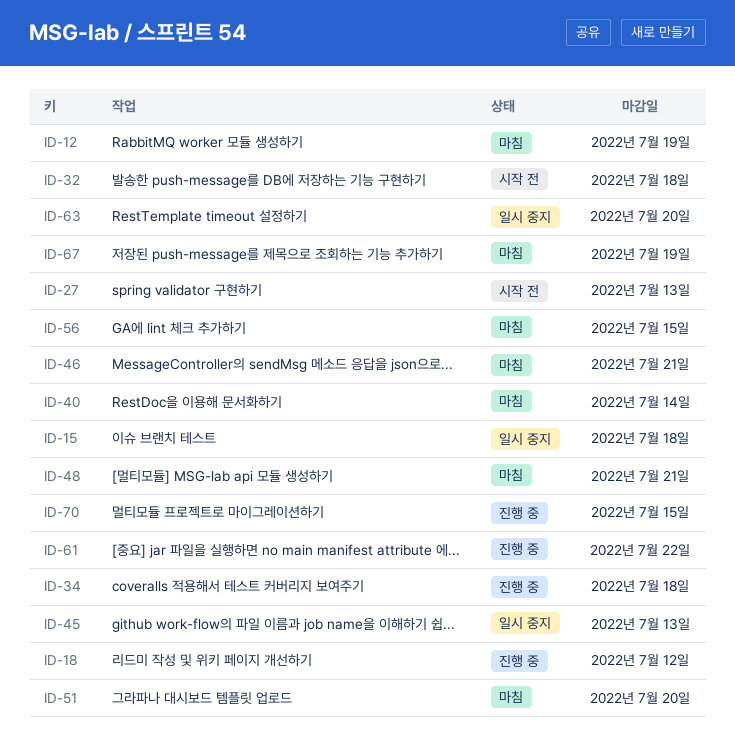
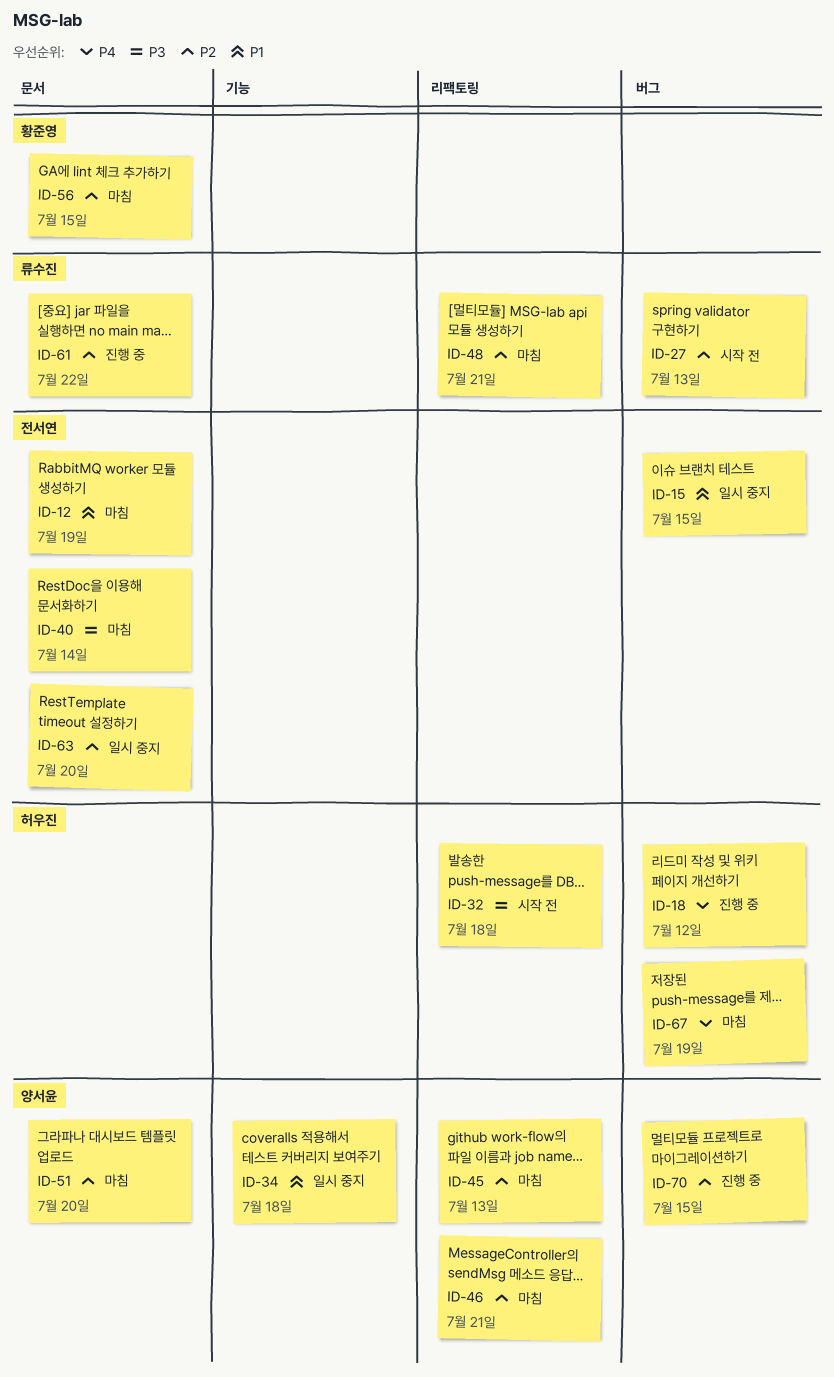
ID-15, due: Jul 18 -> Jul 15
ID-34, status: 진행 중 -> 일시 중지
ID-45, status: 일시 중지 -> 마침

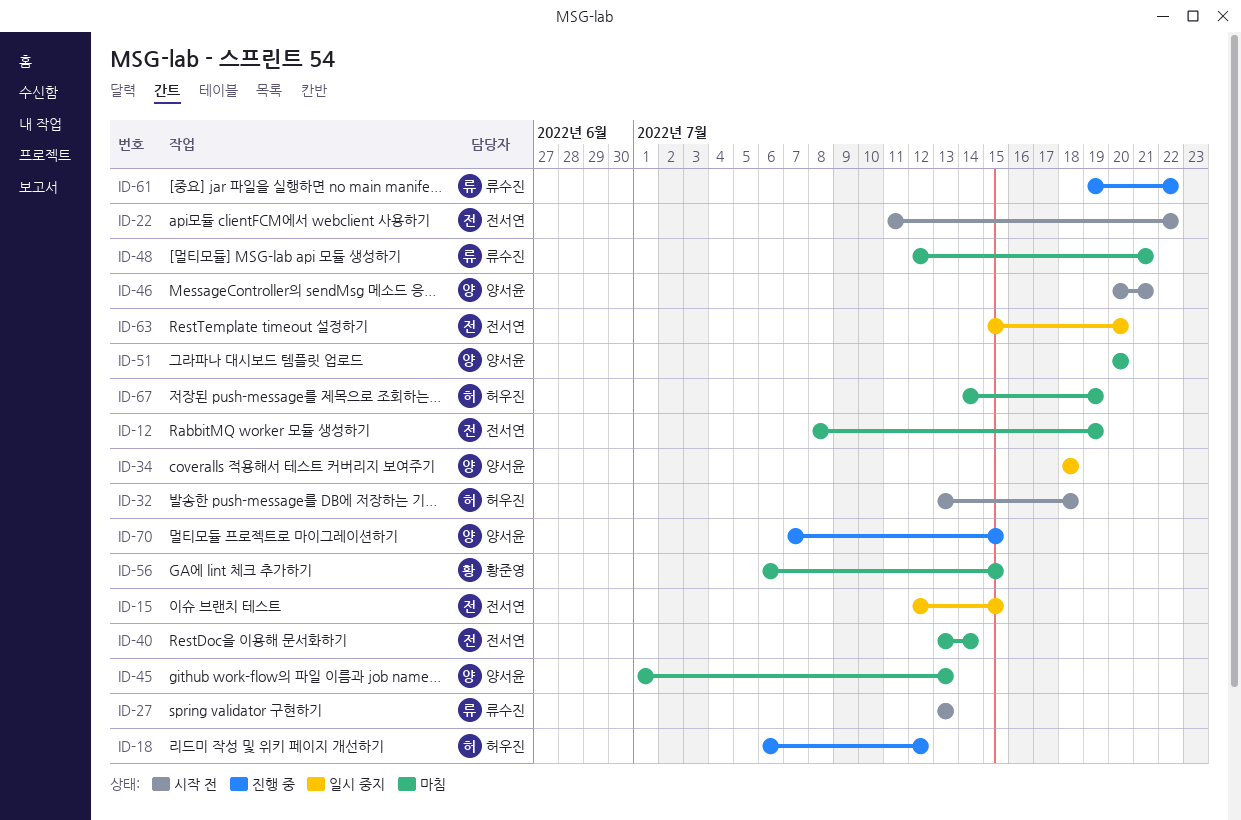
ID-22: none -> present
ID-46, status: 마침 -> 시작 전

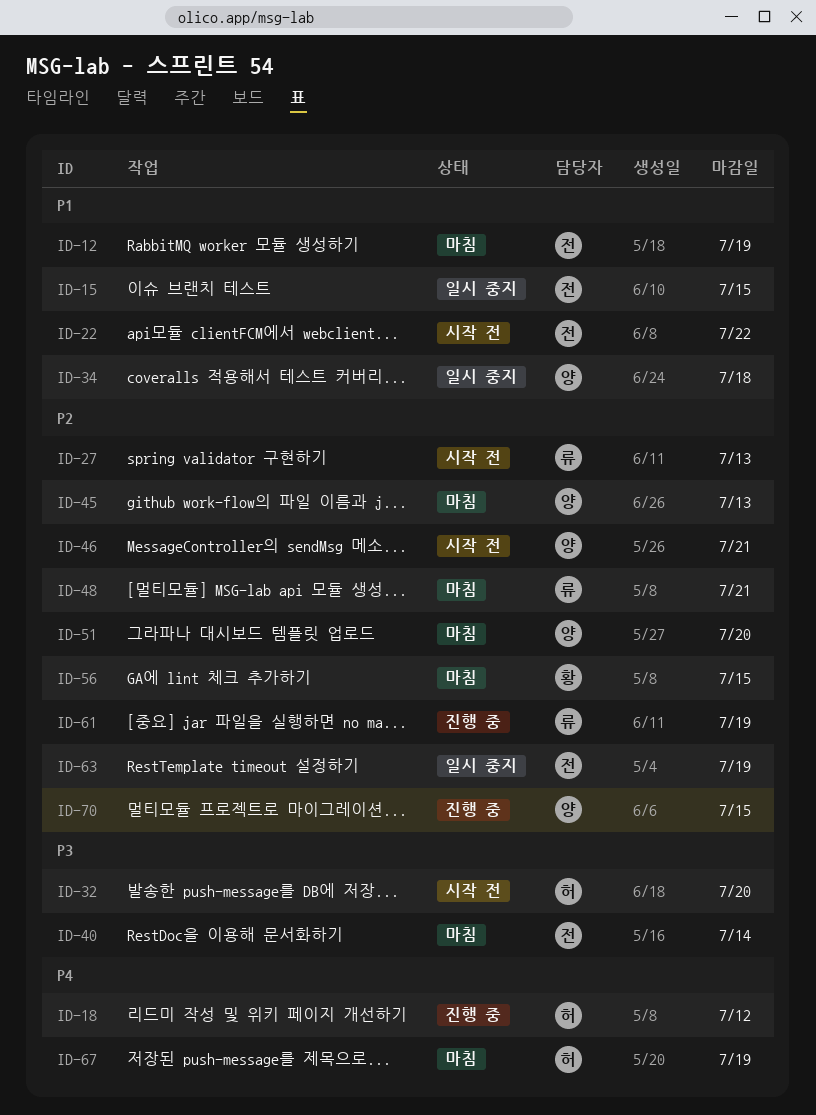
ID-32, due: Jul 18 -> Jul 20
ID-61, due: Jul 22 -> Jul 19
ID-63, due: Jul 20 -> Jul 19

